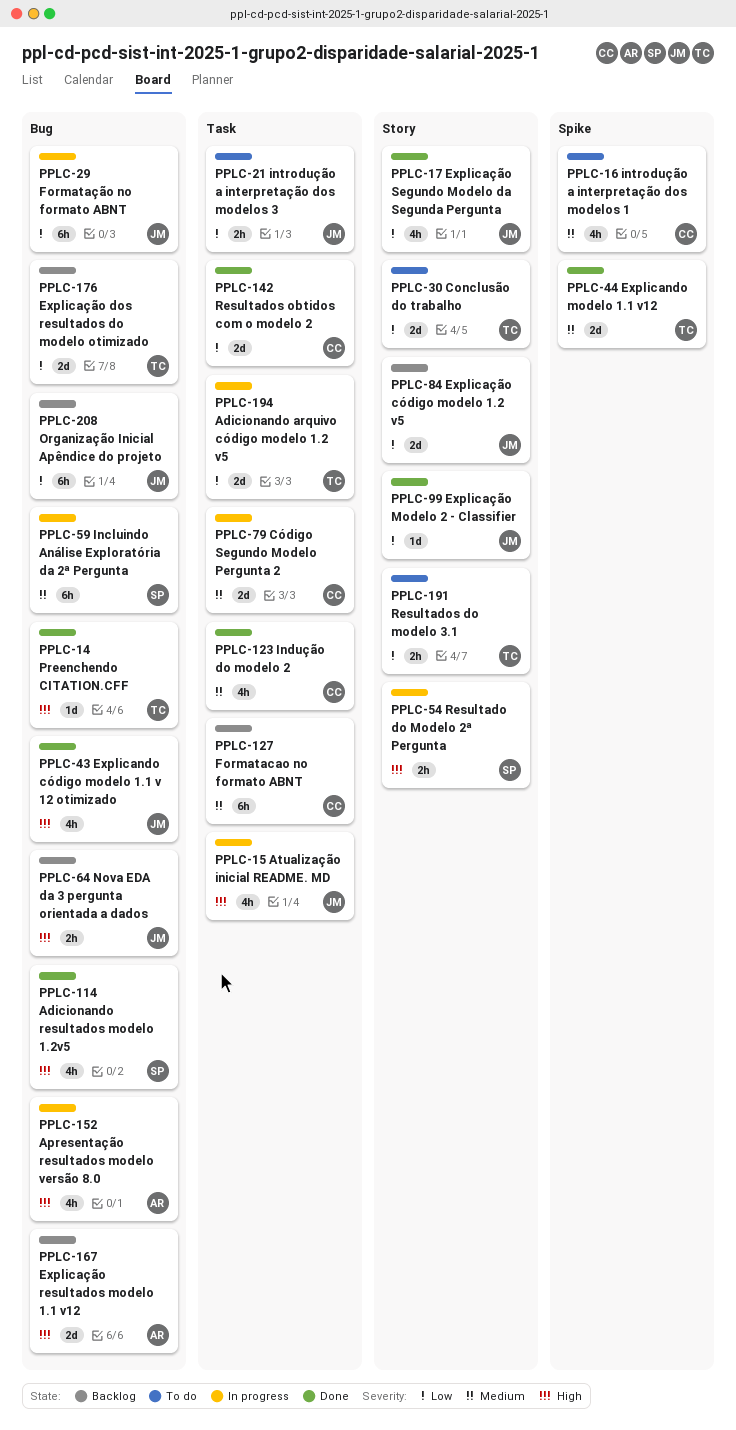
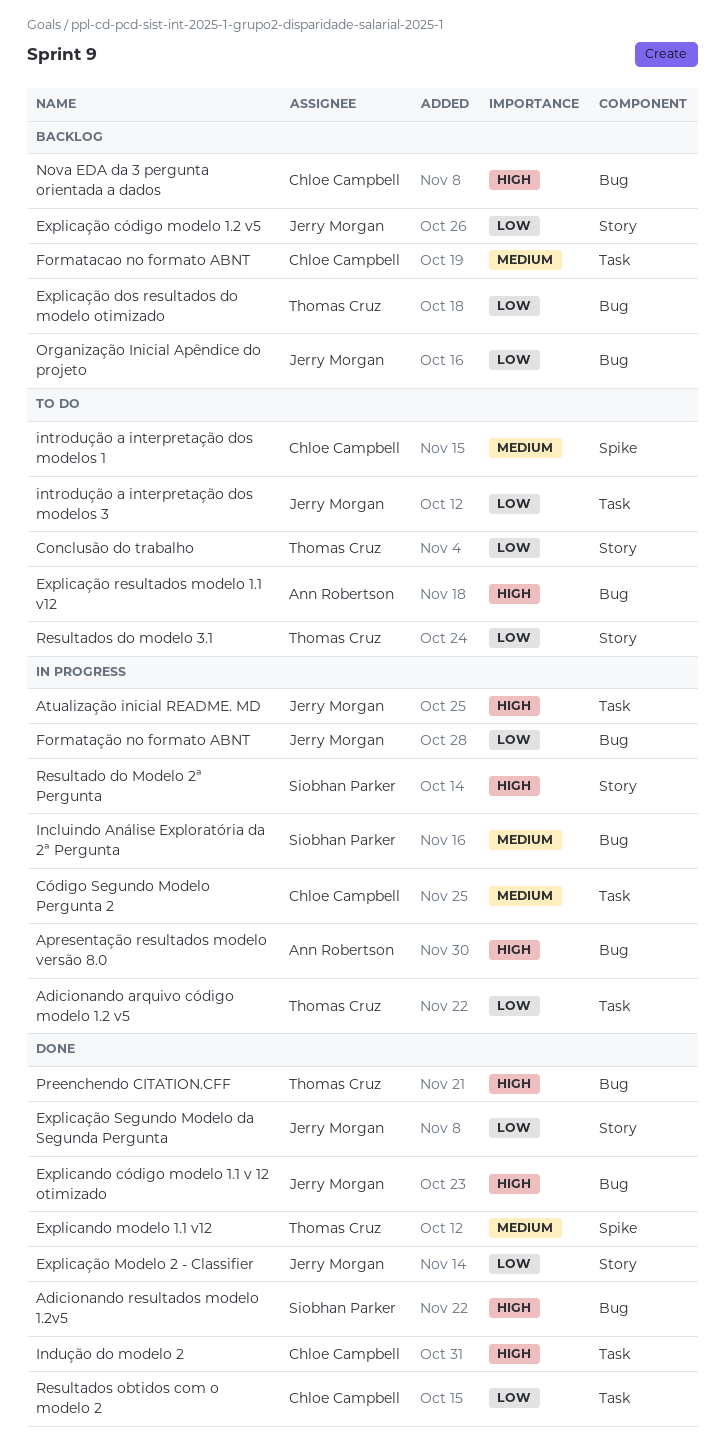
Explicação resultados modelo 1.1 v12, status: Backlog -> To do
Indução do modelo 2, priority: Medium -> High
Nova EDA da 3 pergunta orientada a dados, owner: Jerry Morgan -> Chloe Campbell

